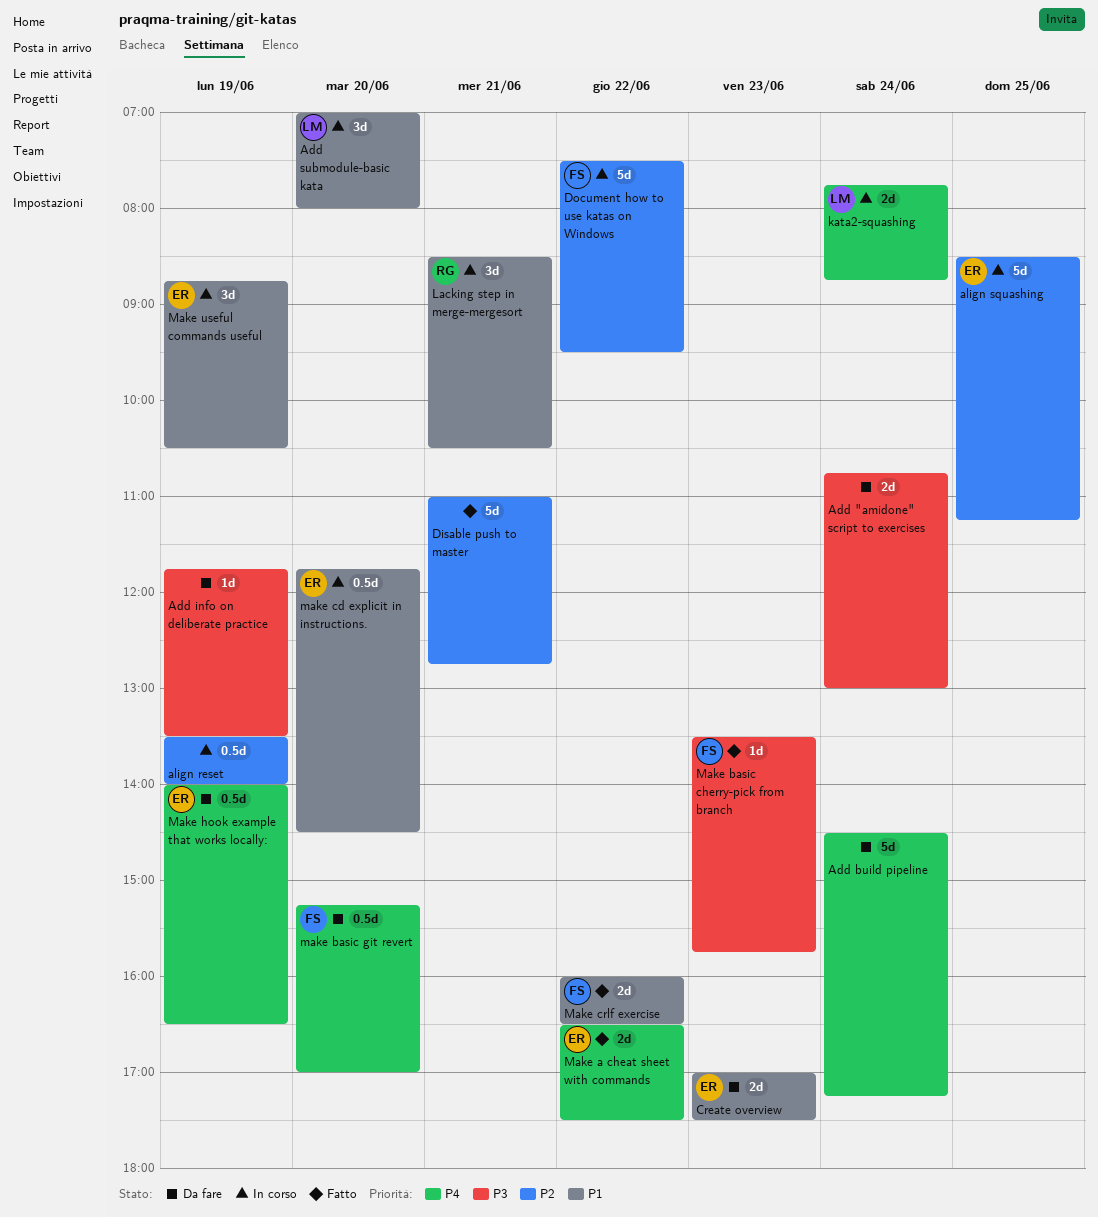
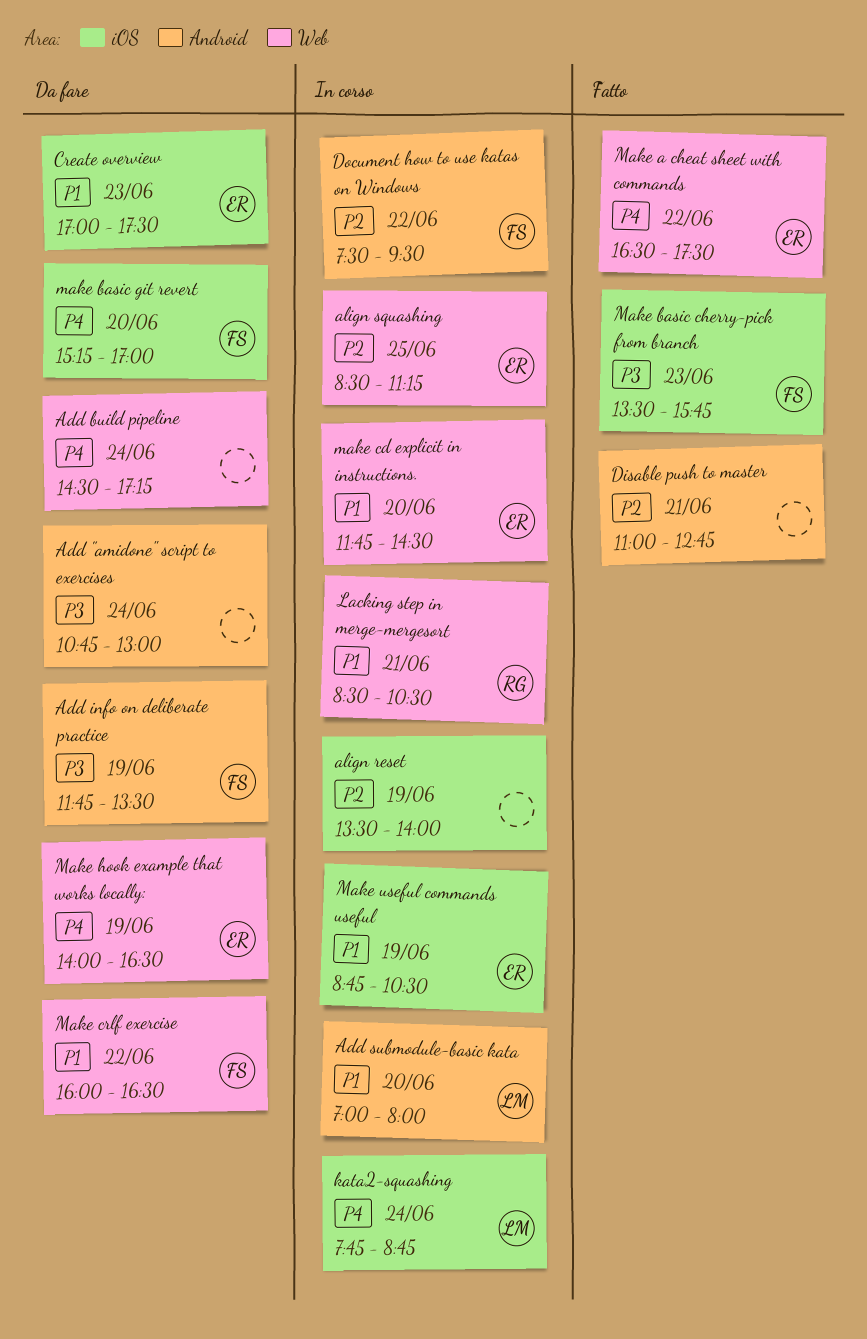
Add info on deliberate practice, owner: none -> FS
Make crlf exercise, status: Fatto -> Da fare

